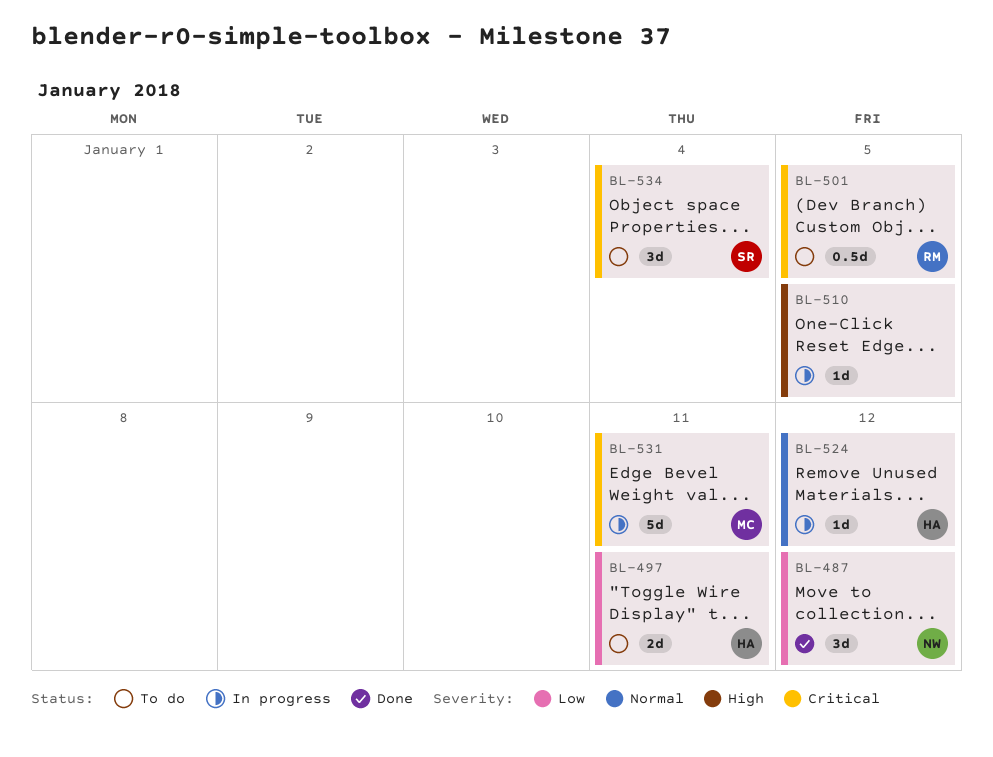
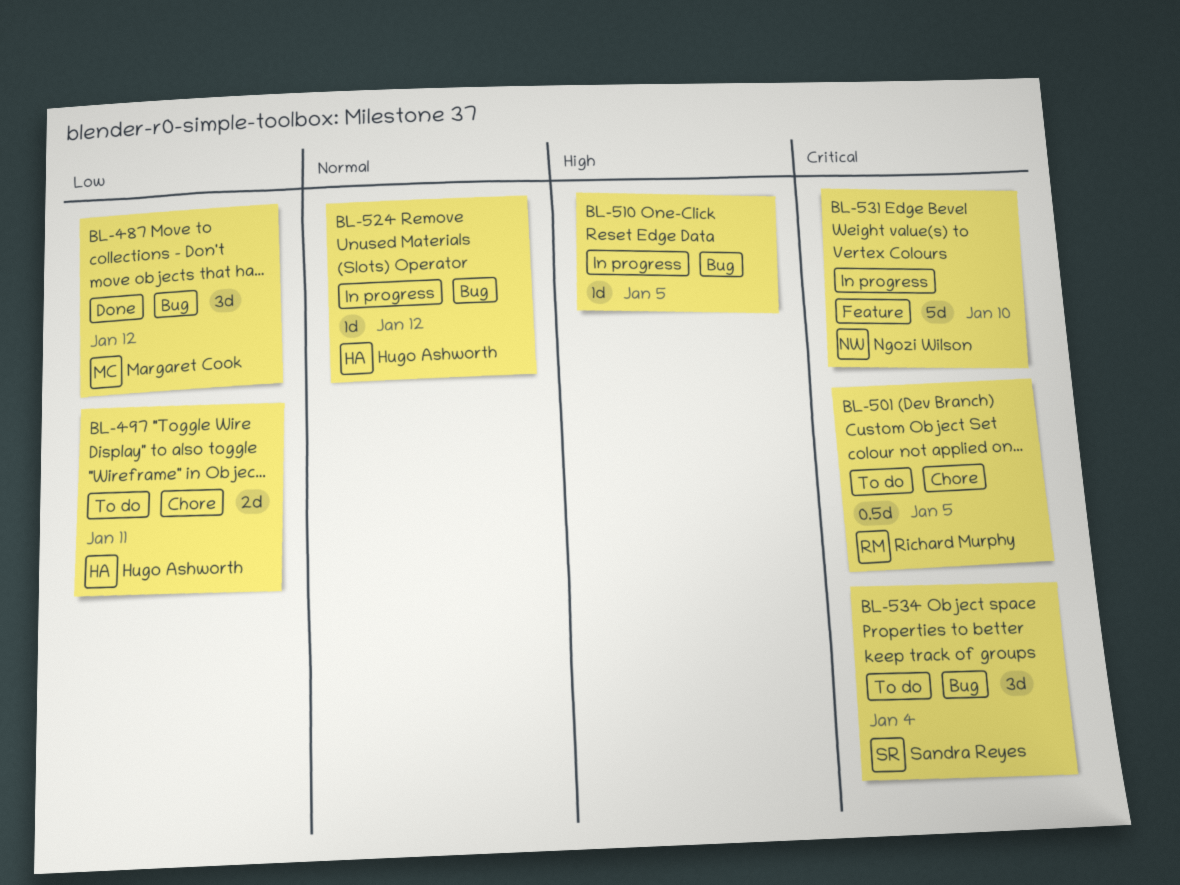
BL-487, owner: Ngozi Wilson -> Margaret Cook
BL-531, owner: Margaret Cook -> Ngozi Wilson
BL-531, due: Jan 11 -> Jan 10

